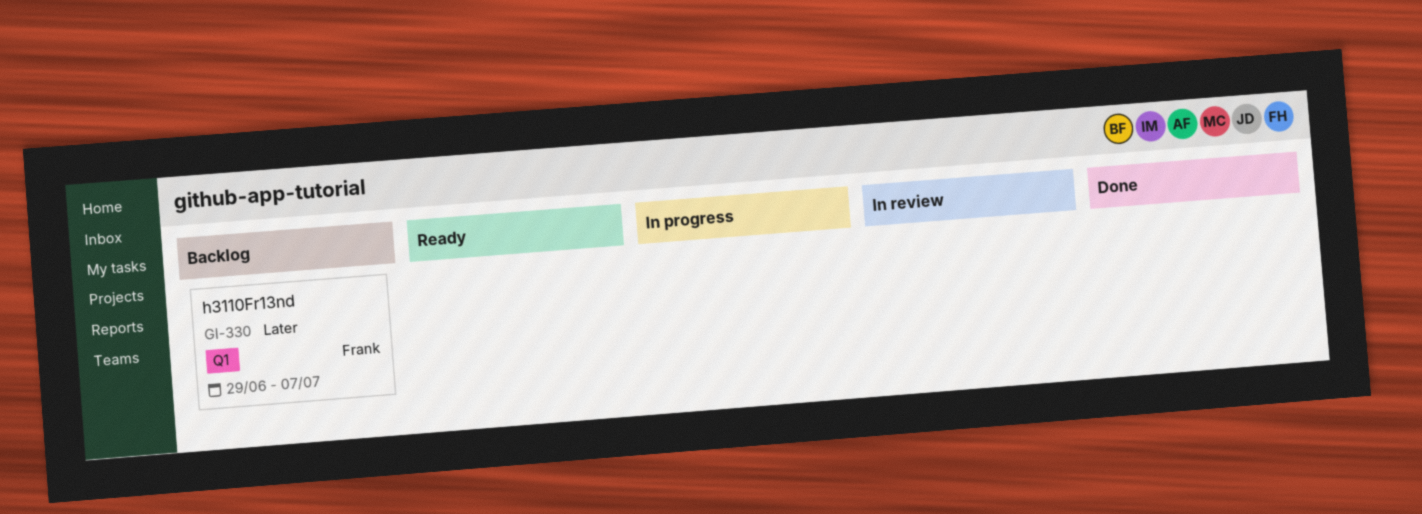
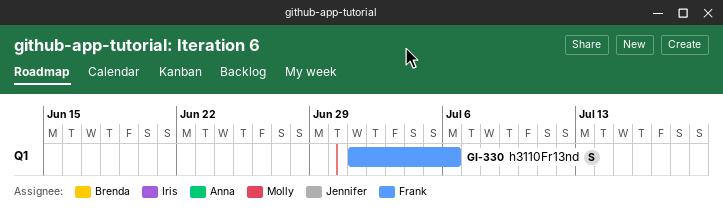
GI-330, start: Jun 29 -> Jul 1
GI-330, due: Jul 7 -> Jul 6

